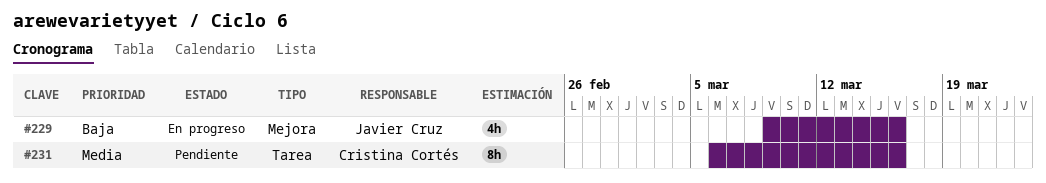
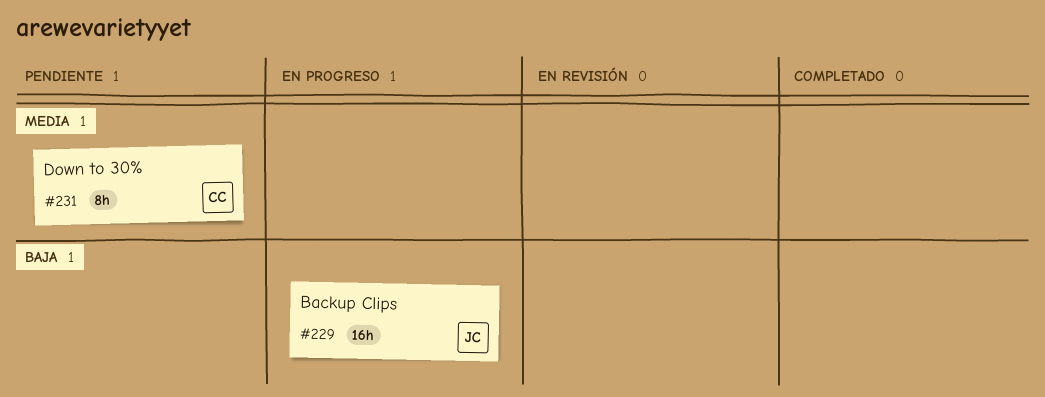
#229, estimate: 4h -> 16h

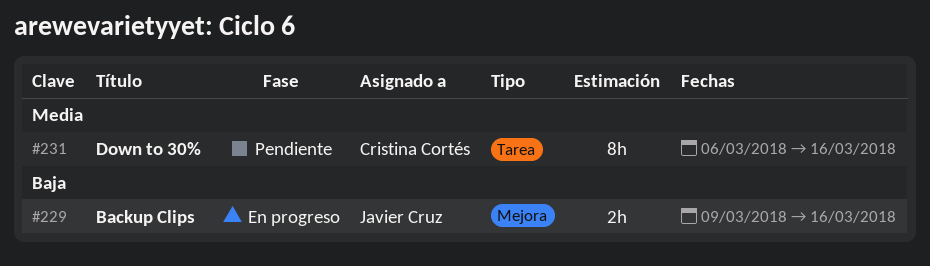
#229, estimate: 16h -> 2h

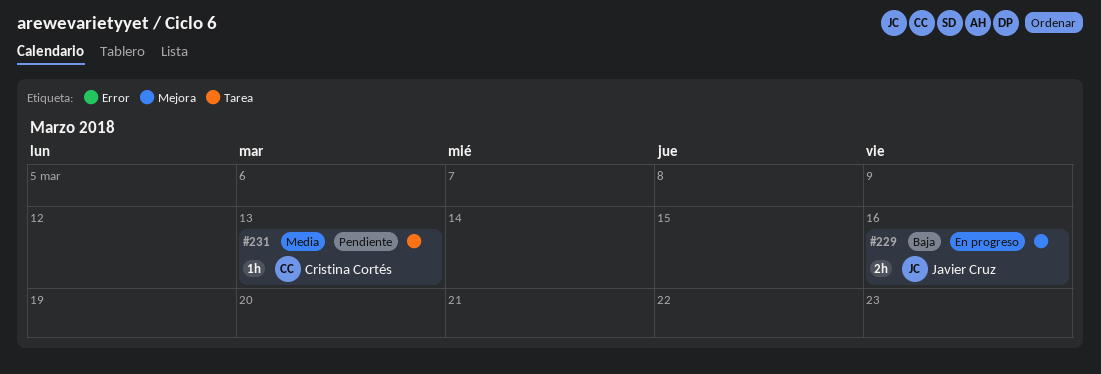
#231, estimate: 8h -> 1h
#231, due: Mar 16 -> Mar 13

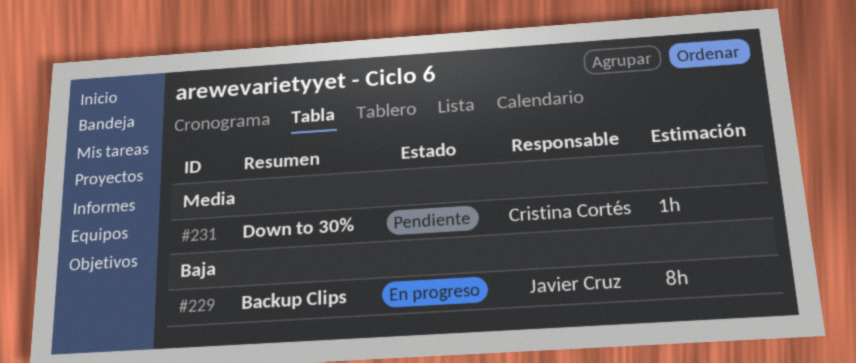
#229, estimate: 2h -> 8h

